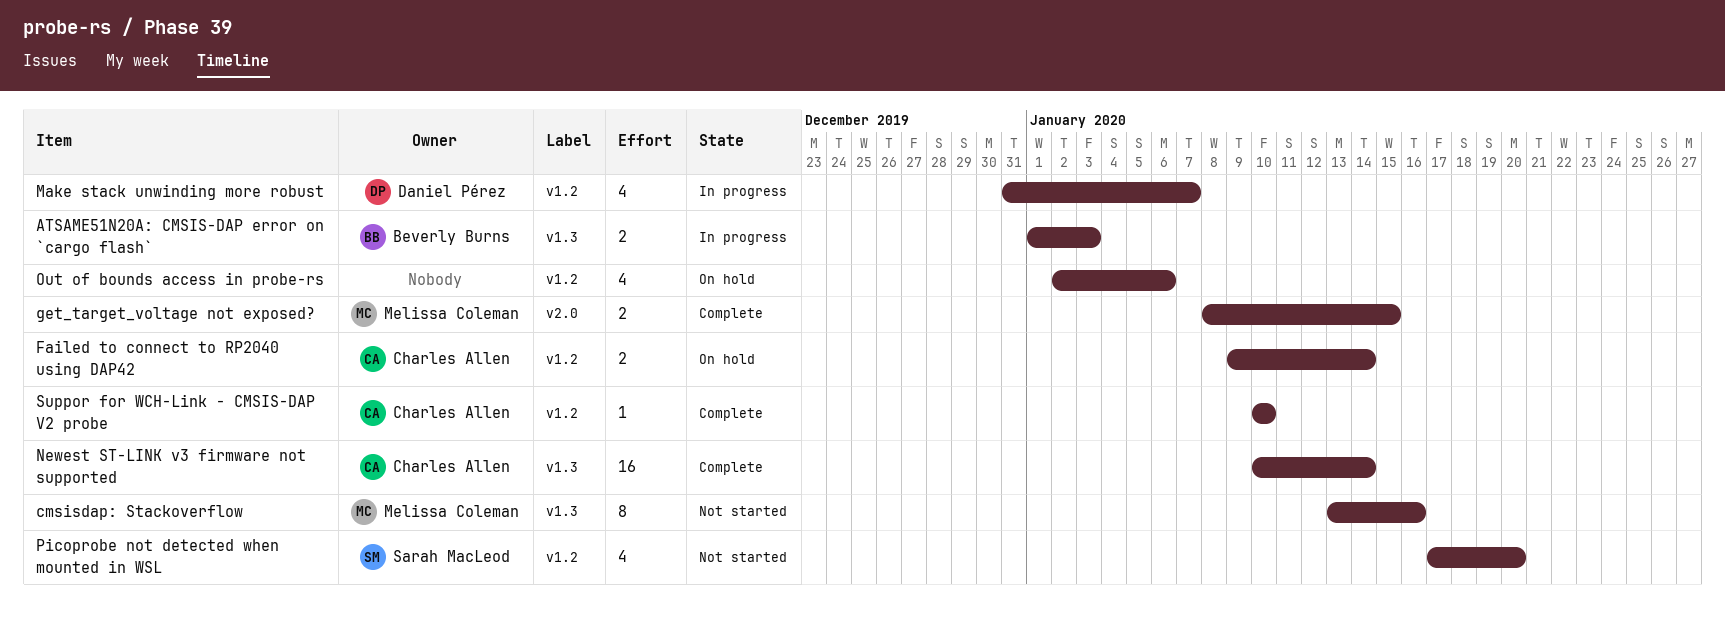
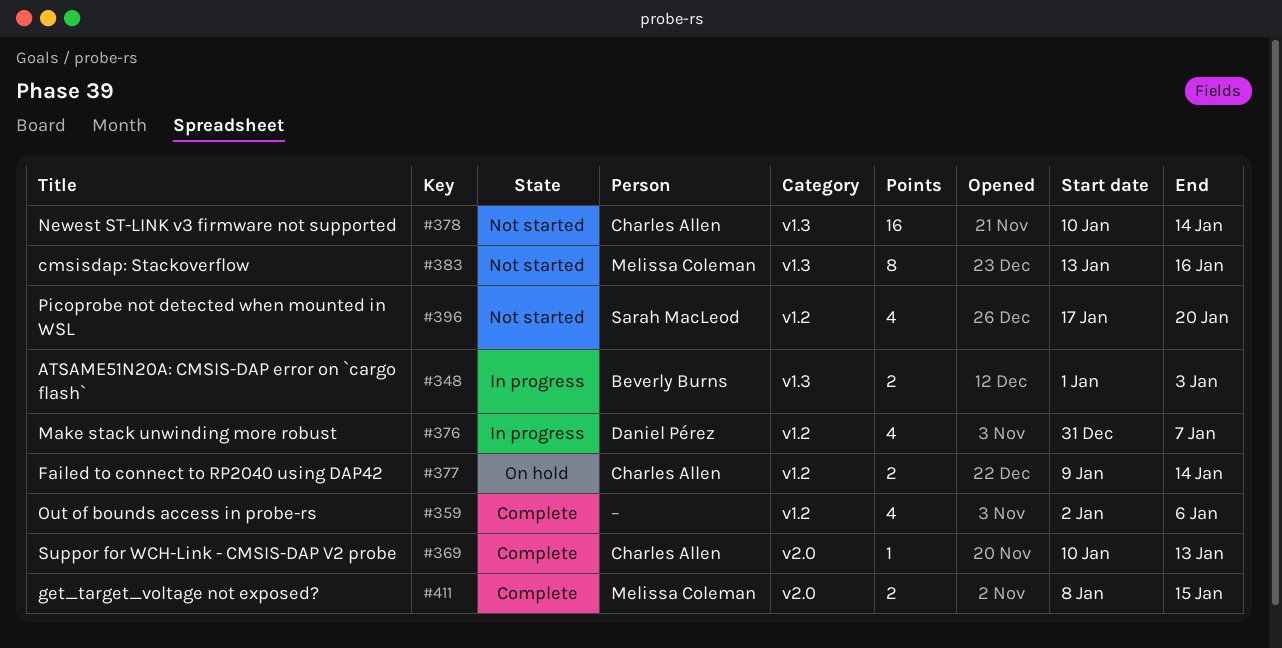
Newest ST-LINK v3 firmware not supported, status: Complete -> Not started
Out of bounds access in probe-rs, status: On hold -> Complete
Suppor for WCH-Link - CMSIS-DAP V2 probe, label: v1.2 -> v2.0
Suppor for WCH-Link - CMSIS-DAP V2 probe, due: Jan 10 -> Jan 13

